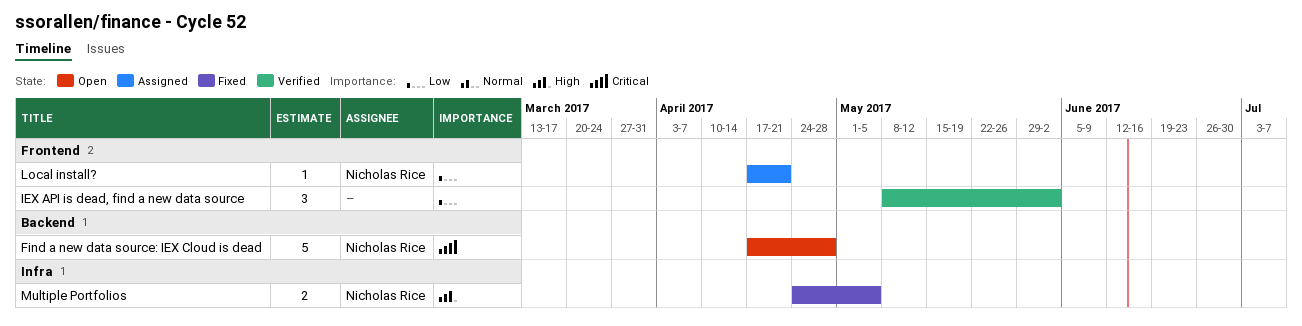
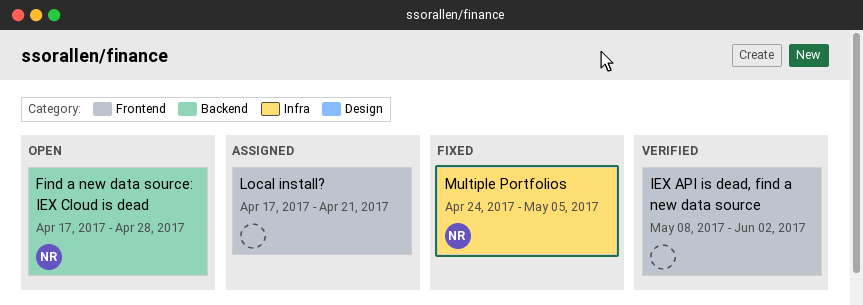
Local install?, owner: Nicholas Rice -> none

